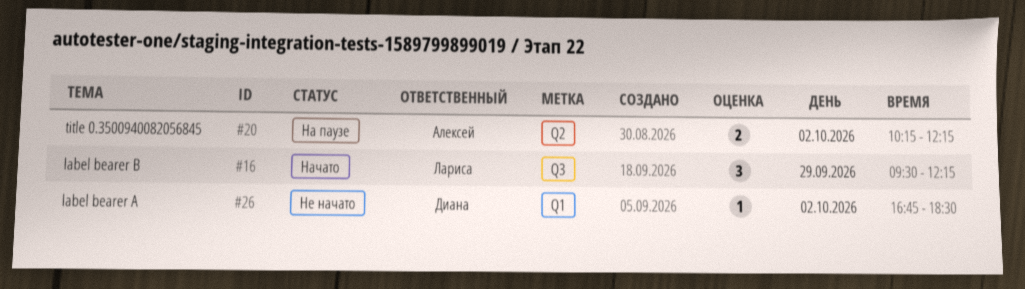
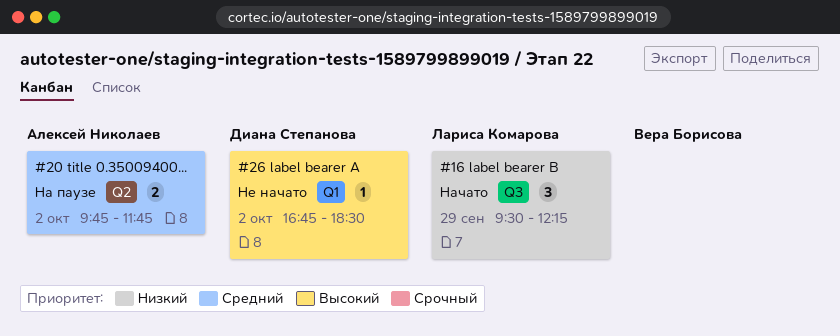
#20, begins: 10:15 -> 09:45
#20, ends: 12:15 -> 11:45

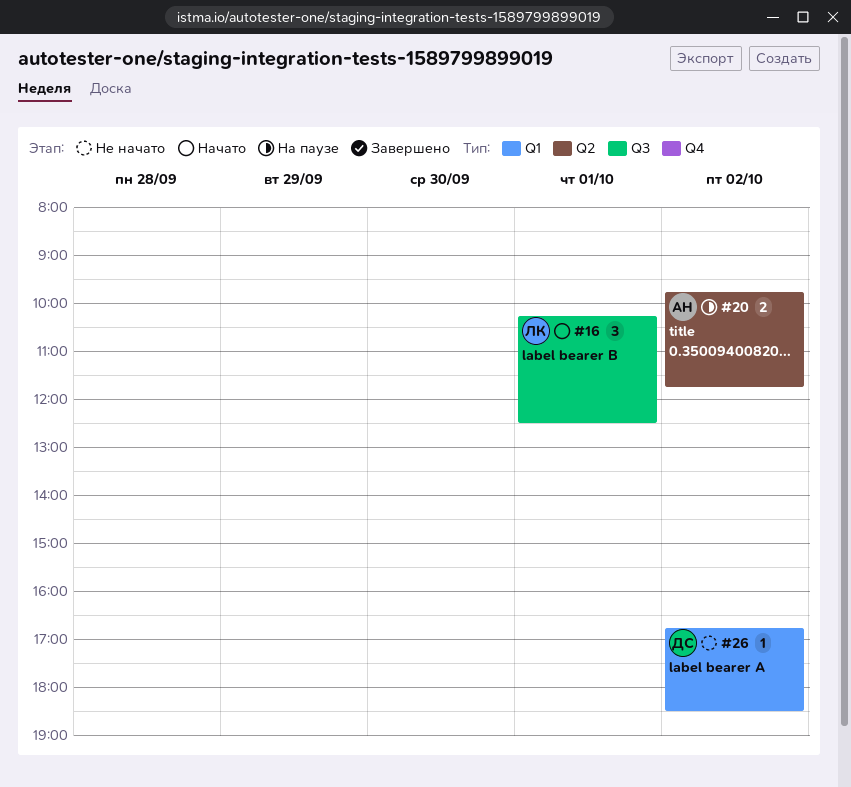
#16, day: Sep 29 -> Oct 1
#16, begins: 09:30 -> 10:15
#16, ends: 12:15 -> 12:30

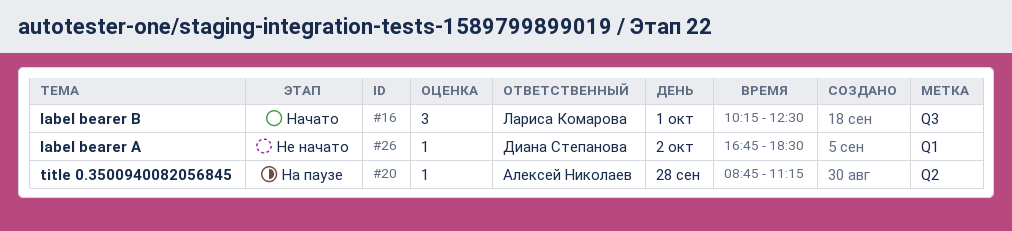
#20, estimate: 2 -> 1
#20, day: Oct 2 -> Sep 28
#20, begins: 09:45 -> 08:45
#20, ends: 11:45 -> 11:15

